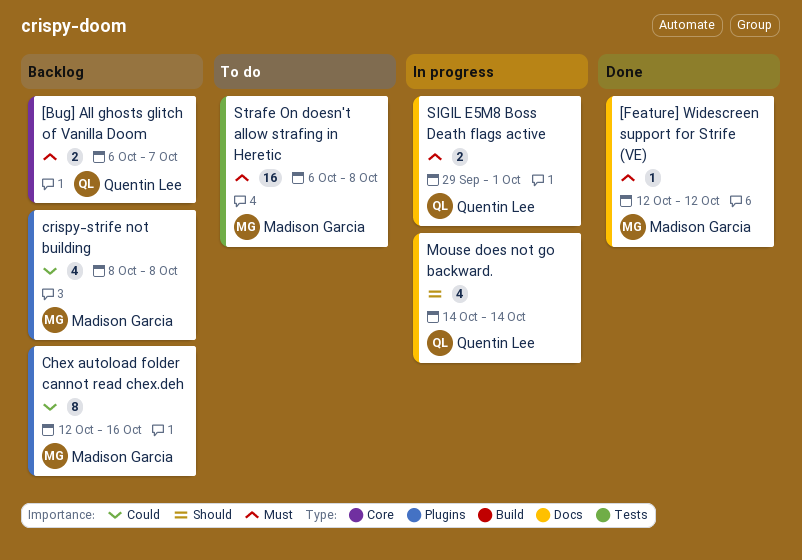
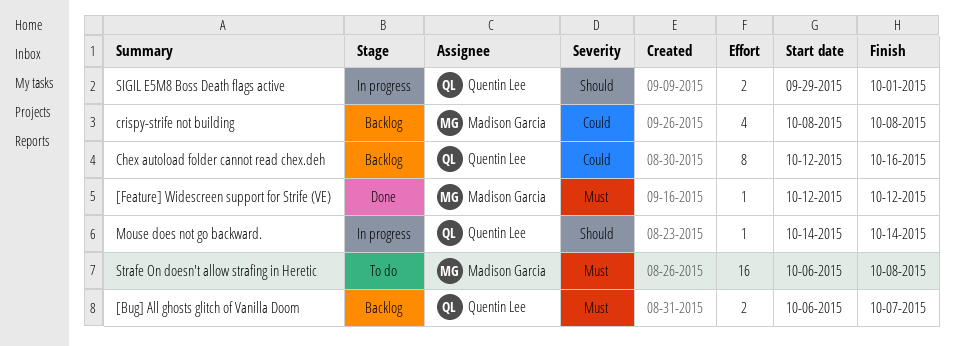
Chex autoload folder cannot read chex.deh, owner: Madison Garcia -> Quentin Lee
Mouse does not go backward., estimate: 4 -> 1
SIGIL E5M8 Boss Death flags active, priority: Must -> Should

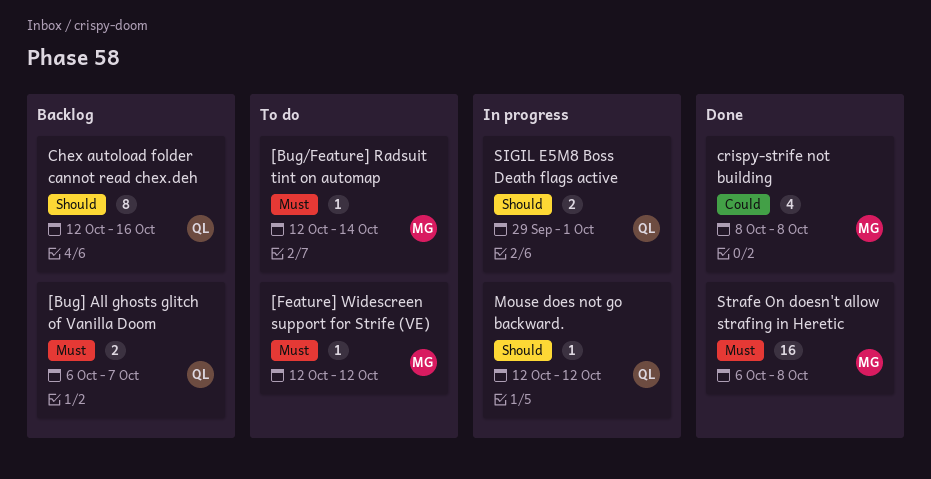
[Bug/Feature] Radsuit tint on automap: none -> present
[Feature] Widescreen support for Strife (VE), status: Done -> To do
Chex autoload folder cannot read chex.deh, priority: Could -> Should
crispy-strife not building, status: Backlog -> Done
Mouse does not go backward., start: Oct 14 -> Oct 12
Mouse does not go backward., due: Oct 14 -> Oct 12
Strafe On doesn't allow strafing in Heretic, status: To do -> Done

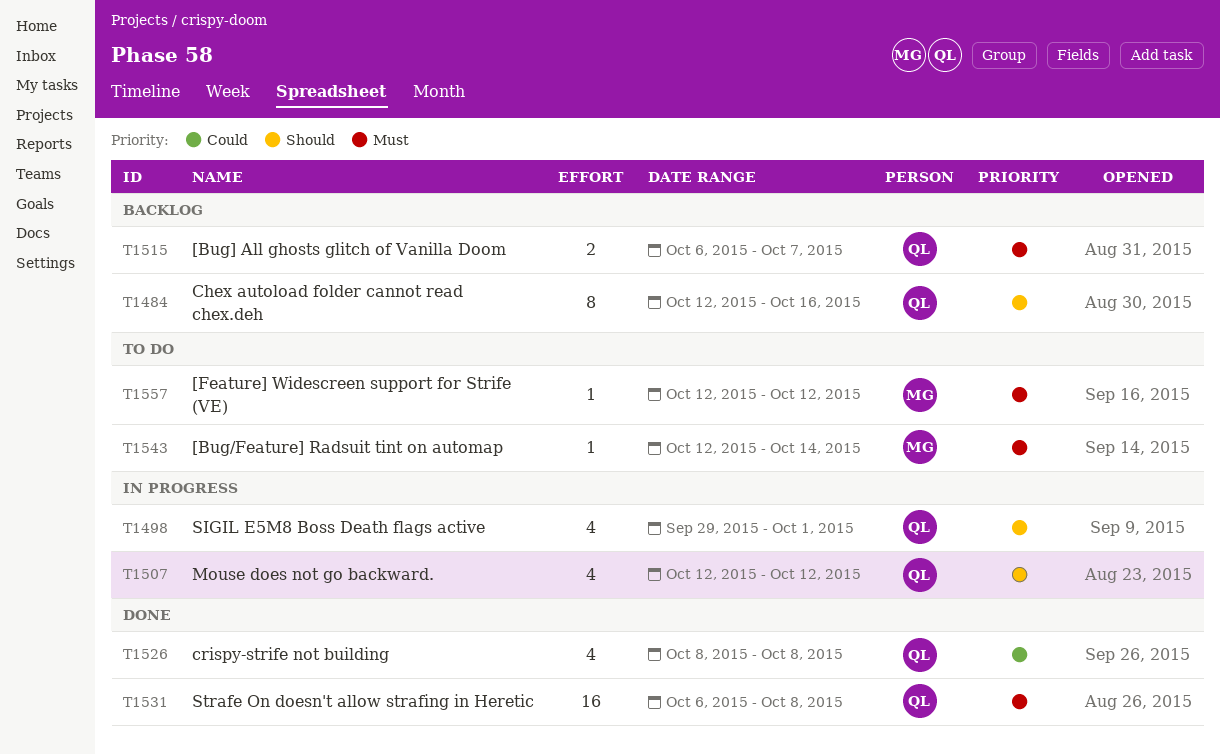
crispy-strife not building, owner: MG -> QL
Mouse does not go backward., estimate: 1 -> 4
SIGIL E5M8 Boss Death flags active, estimate: 2 -> 4
Strafe On doesn't allow strafing in Heretic, owner: MG -> QL

